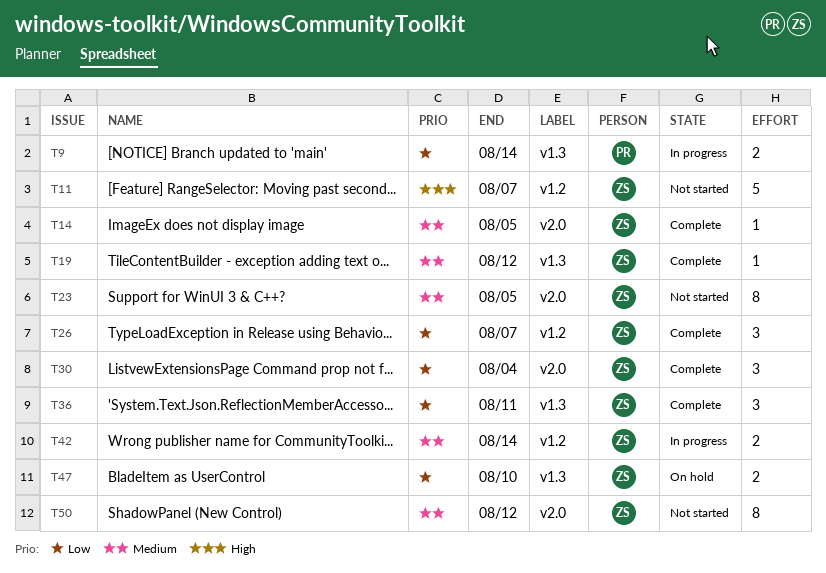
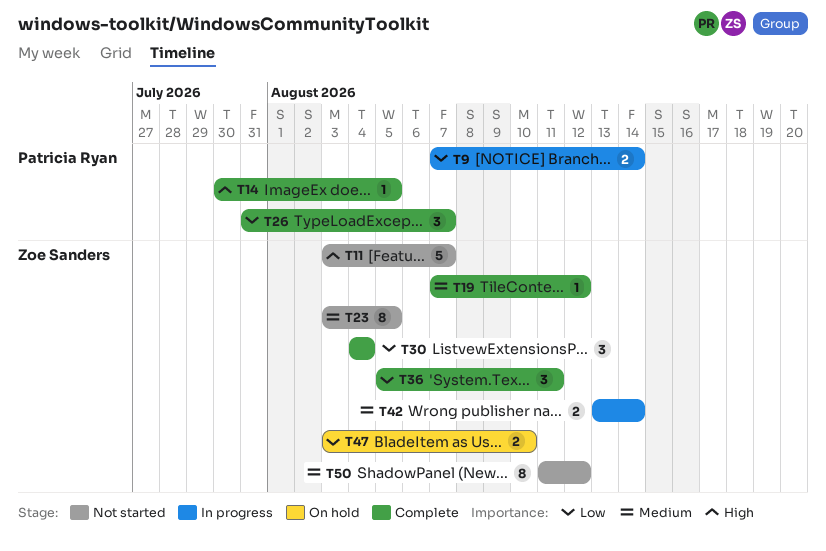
T14, owner: Zoe Sanders -> Patricia Ryan
T14, priority: Medium -> High
T26, owner: Zoe Sanders -> Patricia Ryan

